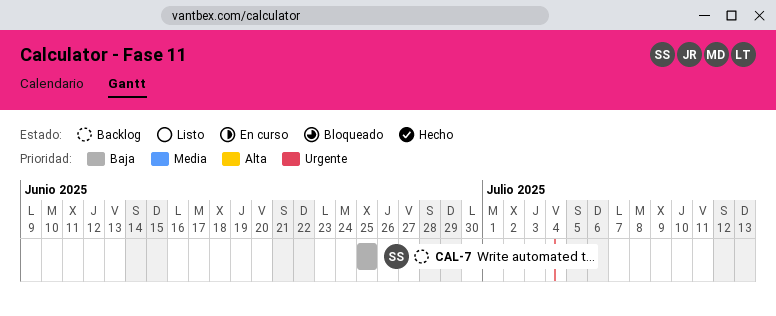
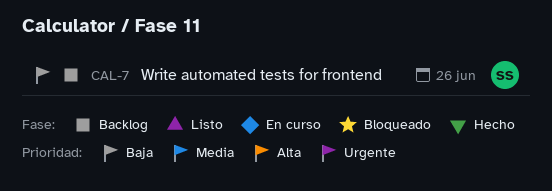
CAL-7, due: Jun 25 -> Jun 26

